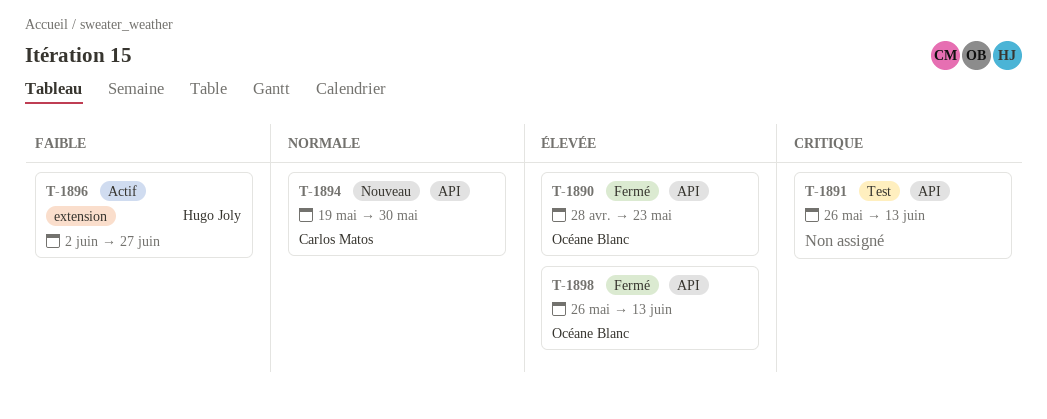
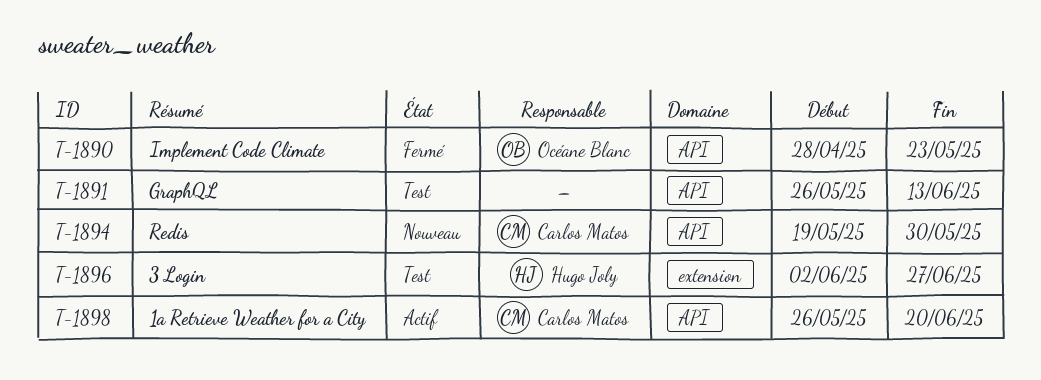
T-1896, status: Actif -> Test
T-1898, status: Fermé -> Actif
T-1898, owner: Océane Blanc -> Carlos Matos
T-1898, due: Jun 13 -> Jun 20

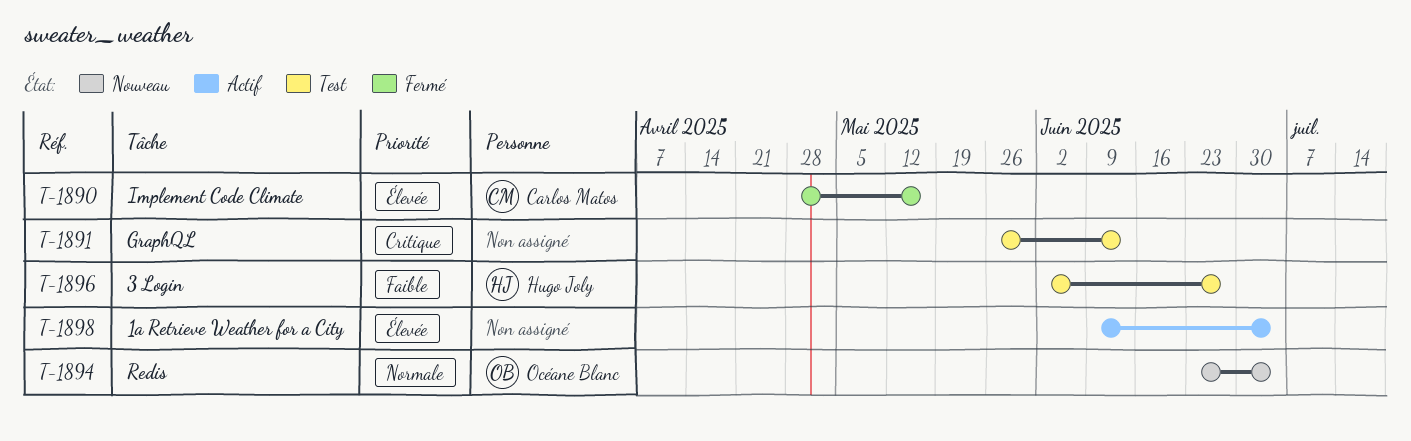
T-1890, owner: Océane Blanc -> Carlos Matos
T-1890, due: May 23 -> May 16
T-1894, owner: Carlos Matos -> Océane Blanc
T-1894, start: May 19 -> Jun 23
T-1894, due: May 30 -> Jul 4
T-1898, owner: Carlos Matos -> none
T-1898, start: May 26 -> Jun 9
T-1898, due: Jun 20 -> Jul 4

